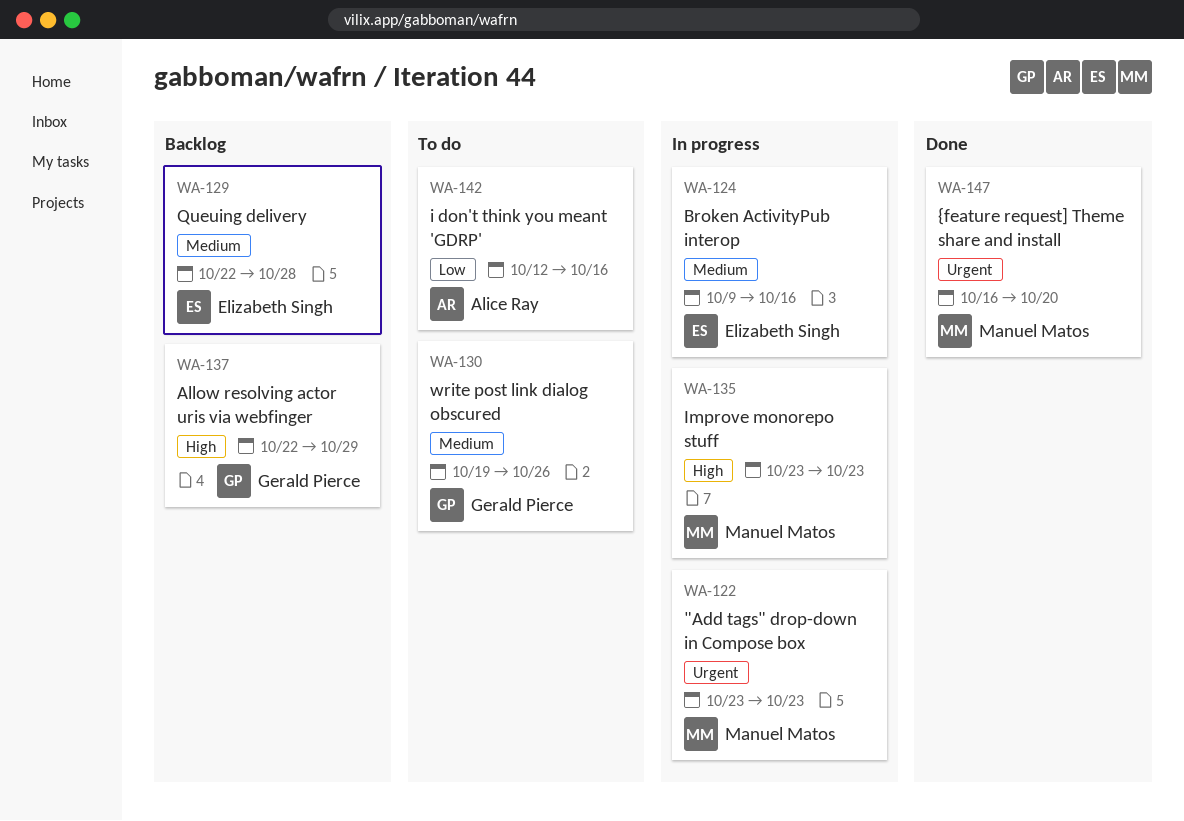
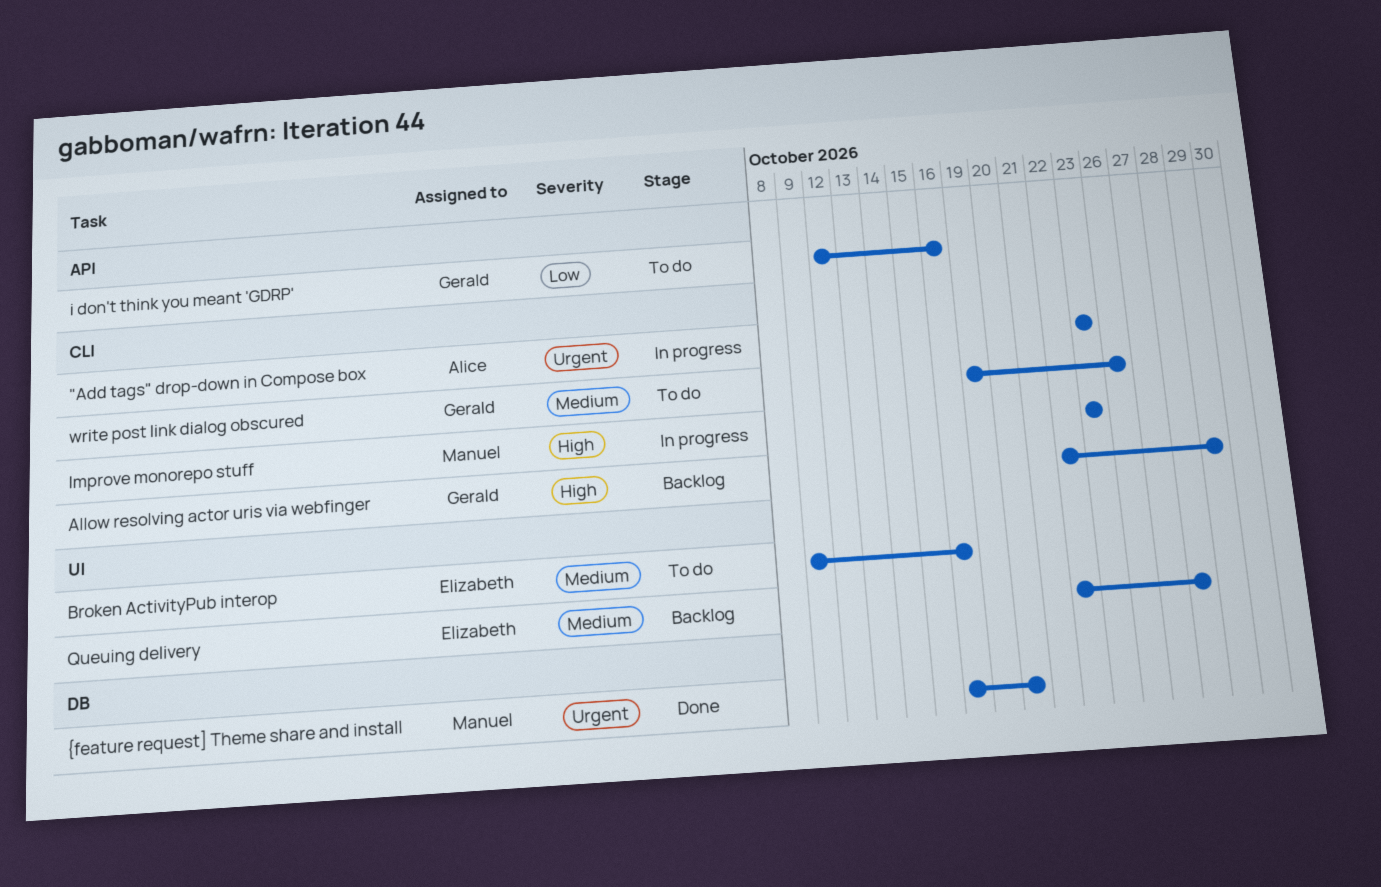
"Add tags" drop-down in Compose box, owner: Manuel Matos -> Alice Ray
Broken ActivityPub interop, status: In progress -> To do
i don't think you meant 'GDRP', owner: Alice Ray -> Gerald Pierce

